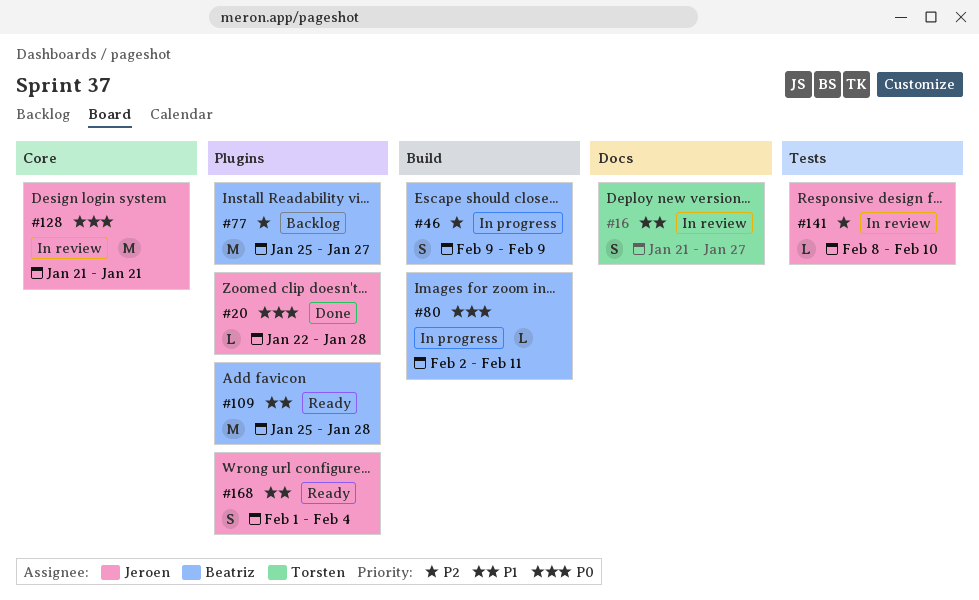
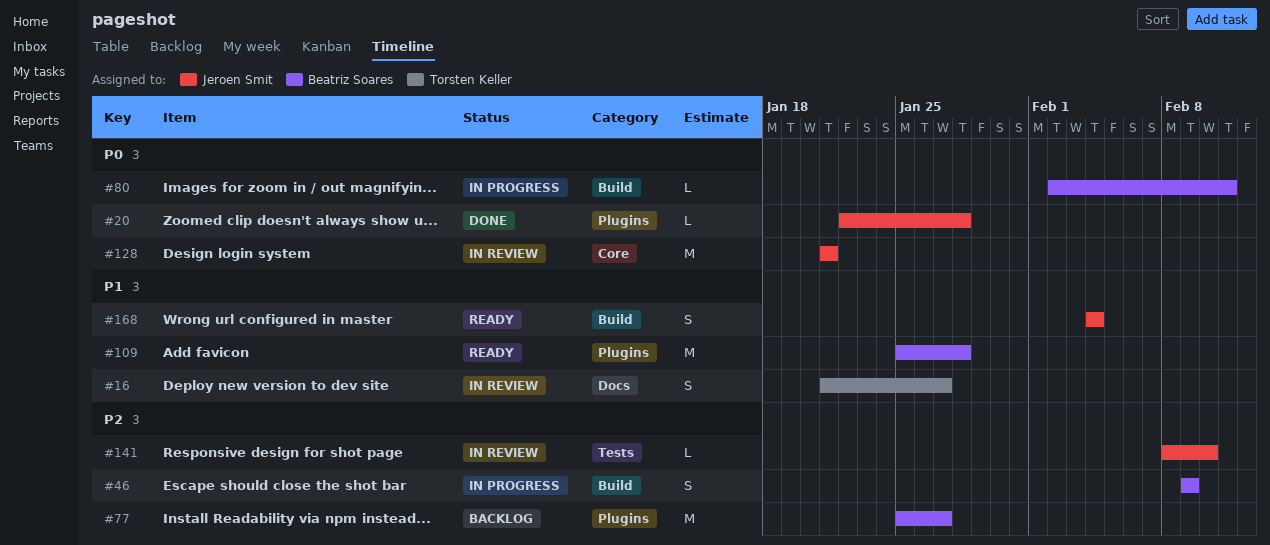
#168, label: Plugins -> Build
#168, start: Feb 1 -> Feb 4

